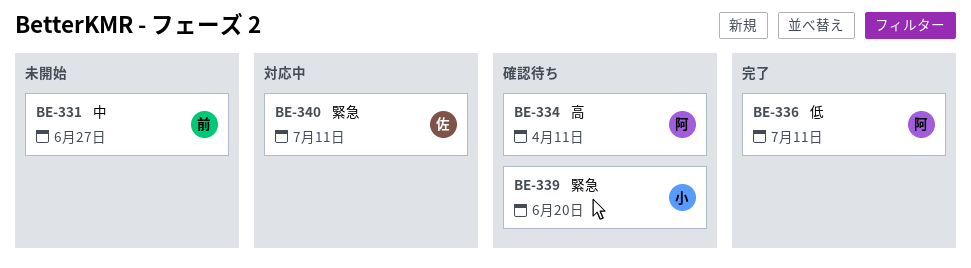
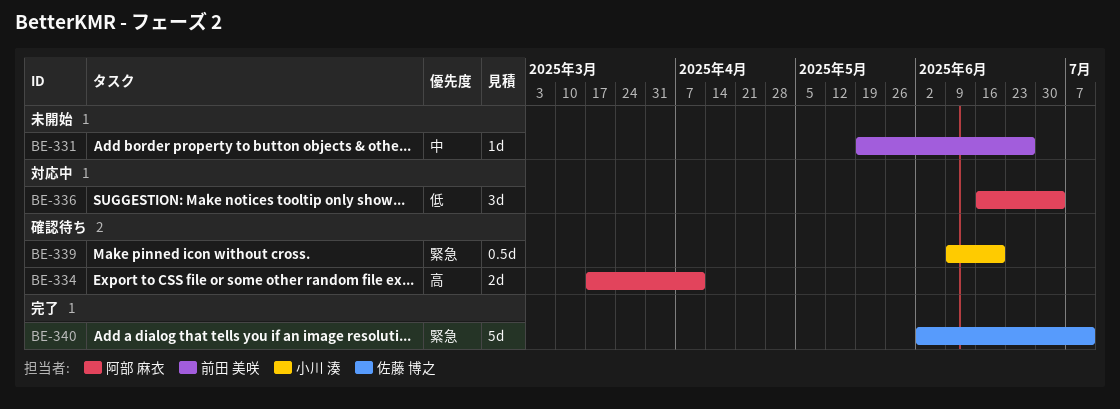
BE-336, status: 完了 -> 対応中
BE-336, due: Jul 11 -> Jul 4
BE-340, status: 対応中 -> 完了

